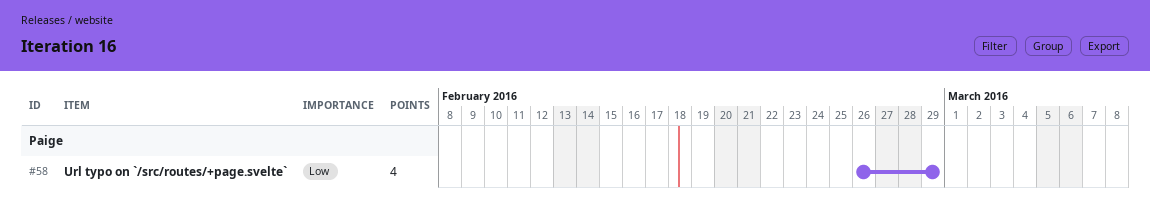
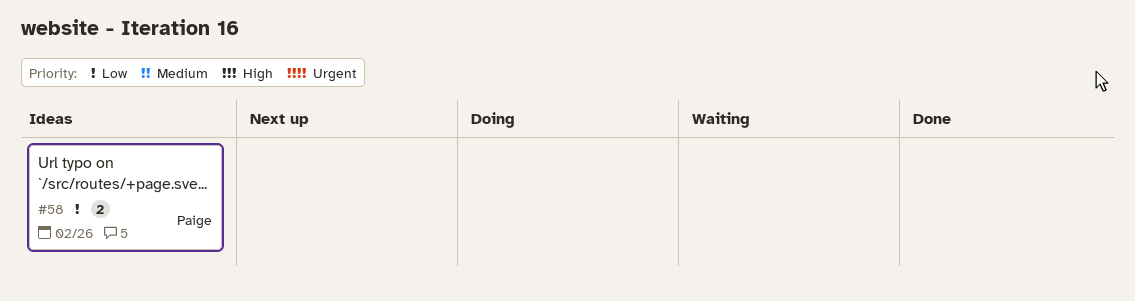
#58, estimate: 4 -> 2
#58, due: Feb 29 -> Feb 26

